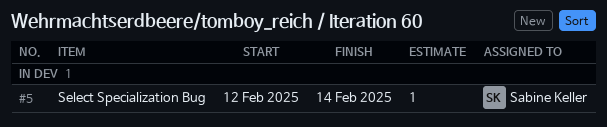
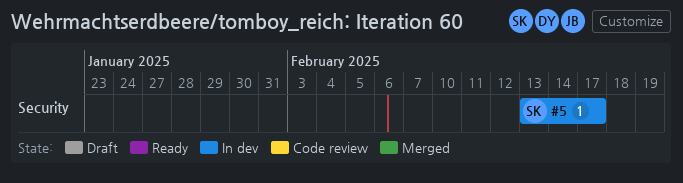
#5, start: Feb 12 -> Feb 13
#5, due: Feb 14 -> Feb 17

